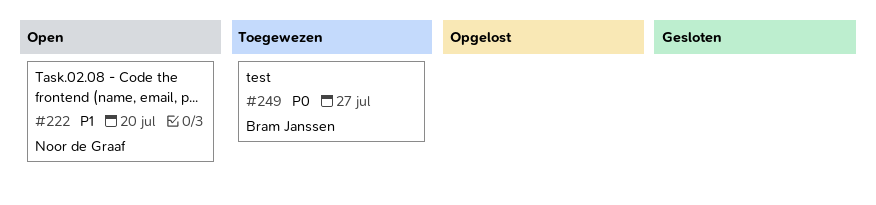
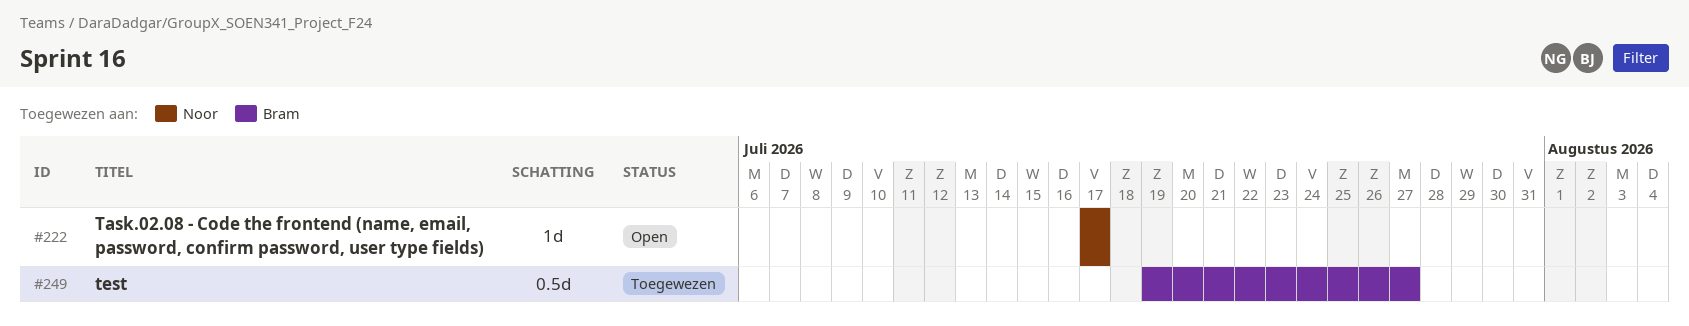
#222, due: Jul 20 -> Jul 17

